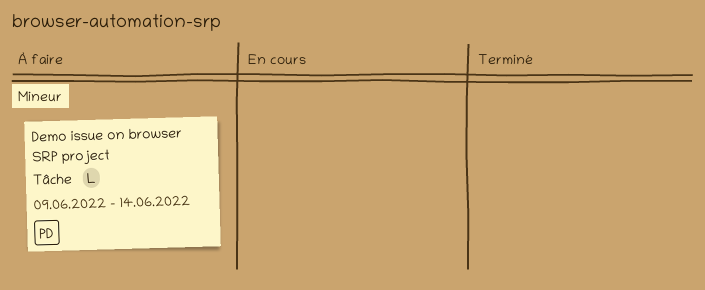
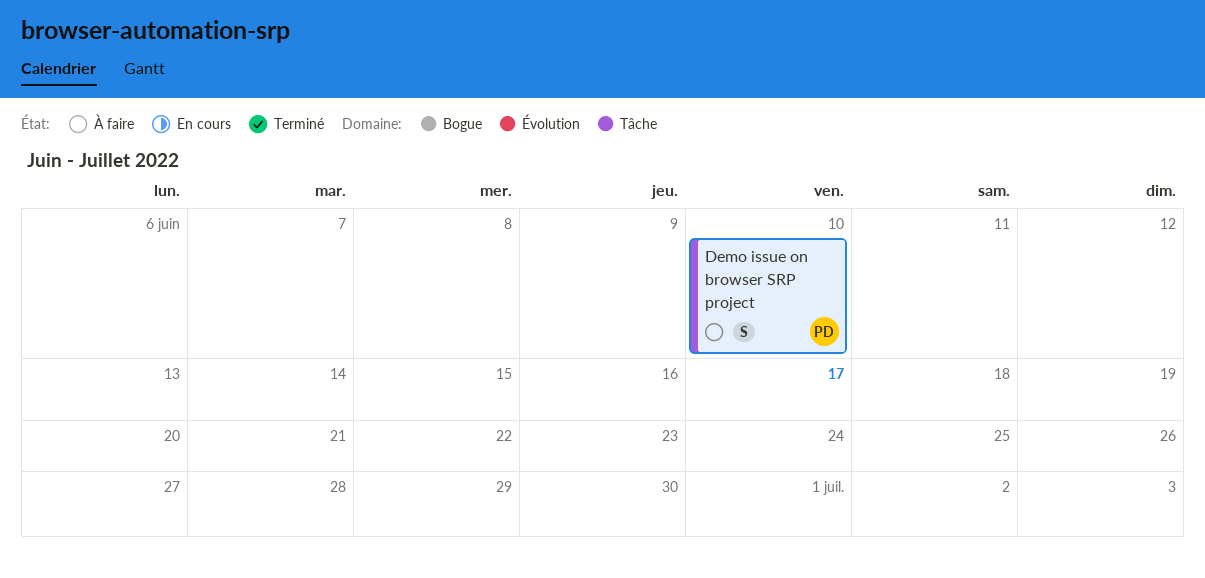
Demo issue on browser SRP project, estimate: L -> S
Demo issue on browser SRP project, due: Jun 14 -> Jun 10

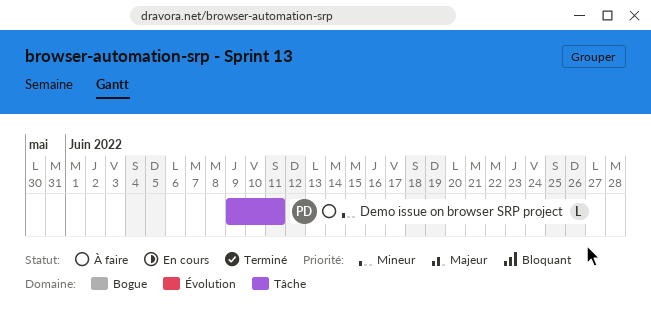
Demo issue on browser SRP project, estimate: S -> L
Demo issue on browser SRP project, due: Jun 10 -> Jun 11

